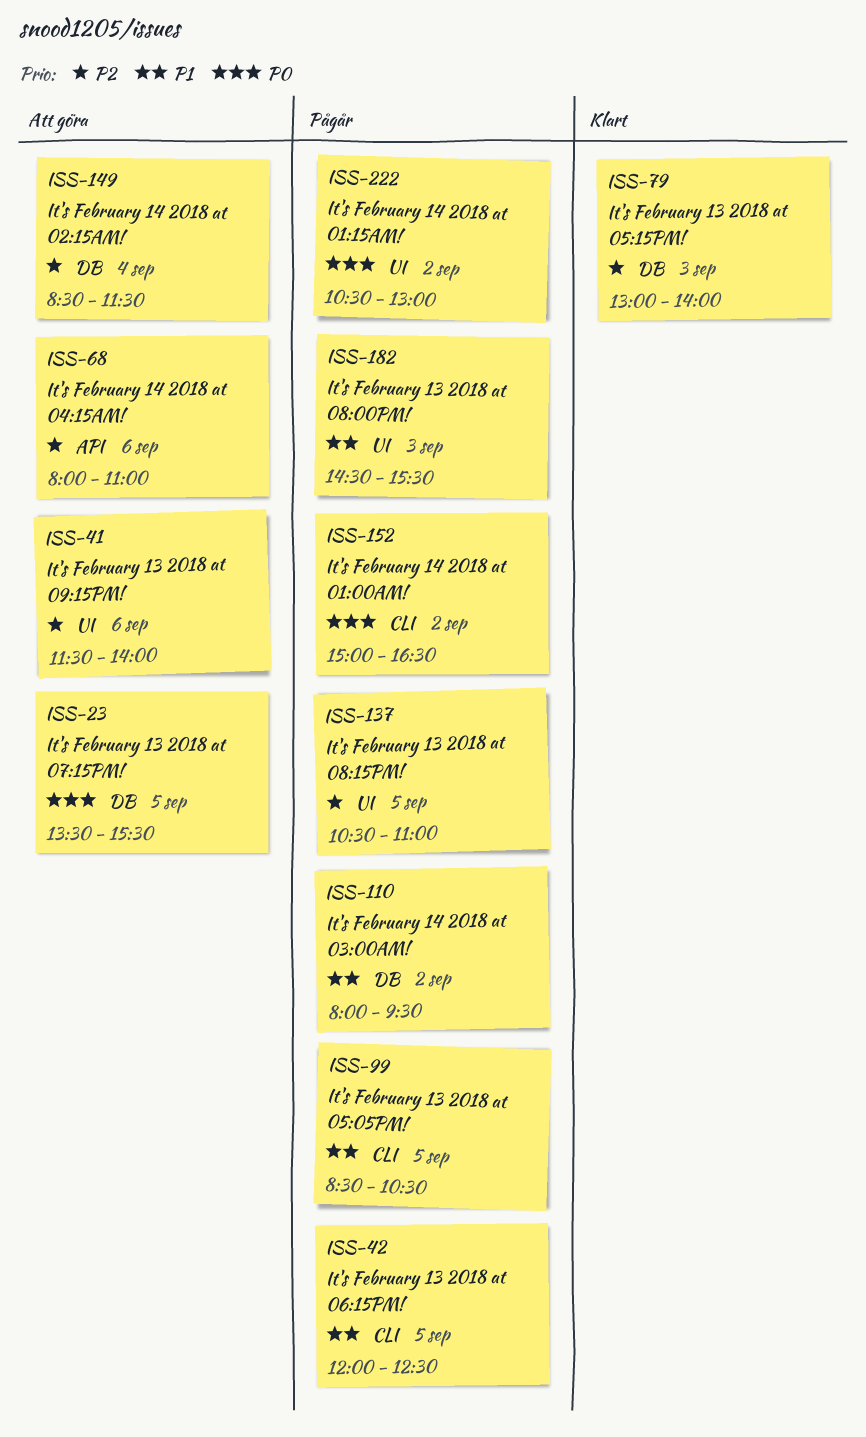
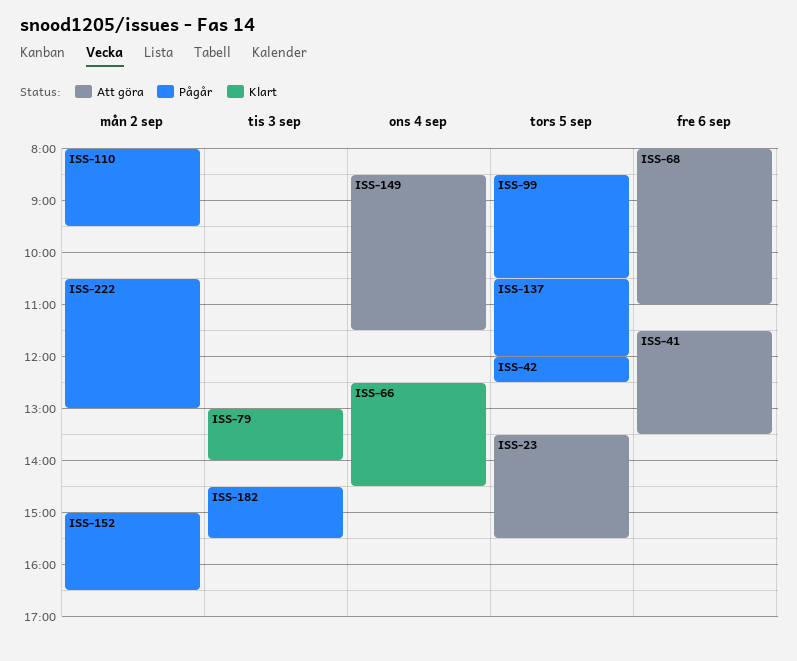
ISS-41, ends: 14:00 -> 13:30
ISS-66: none -> present
ISS-137, ends: 11:00 -> 12:00

